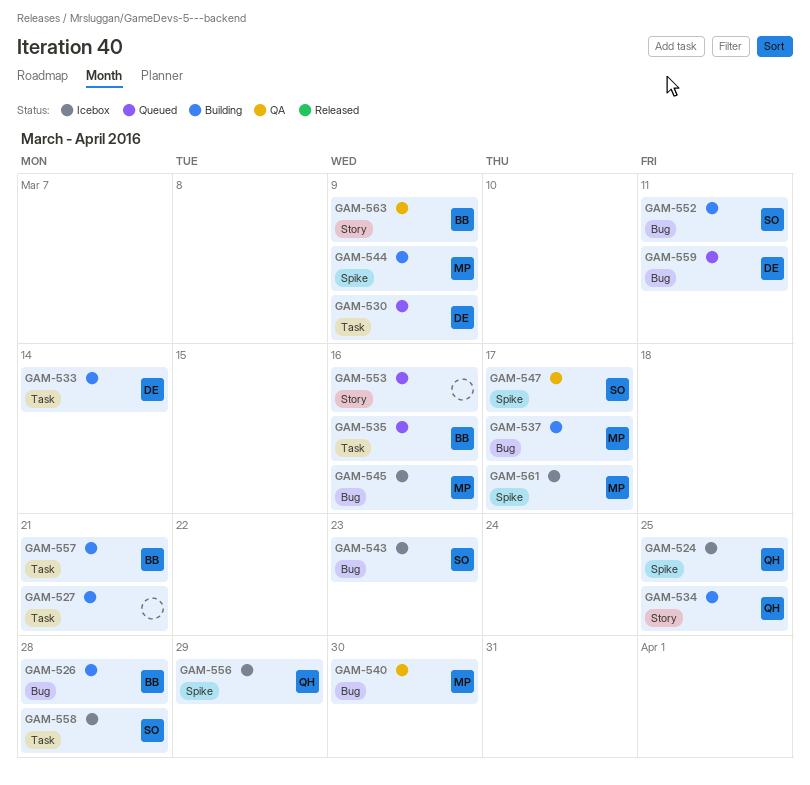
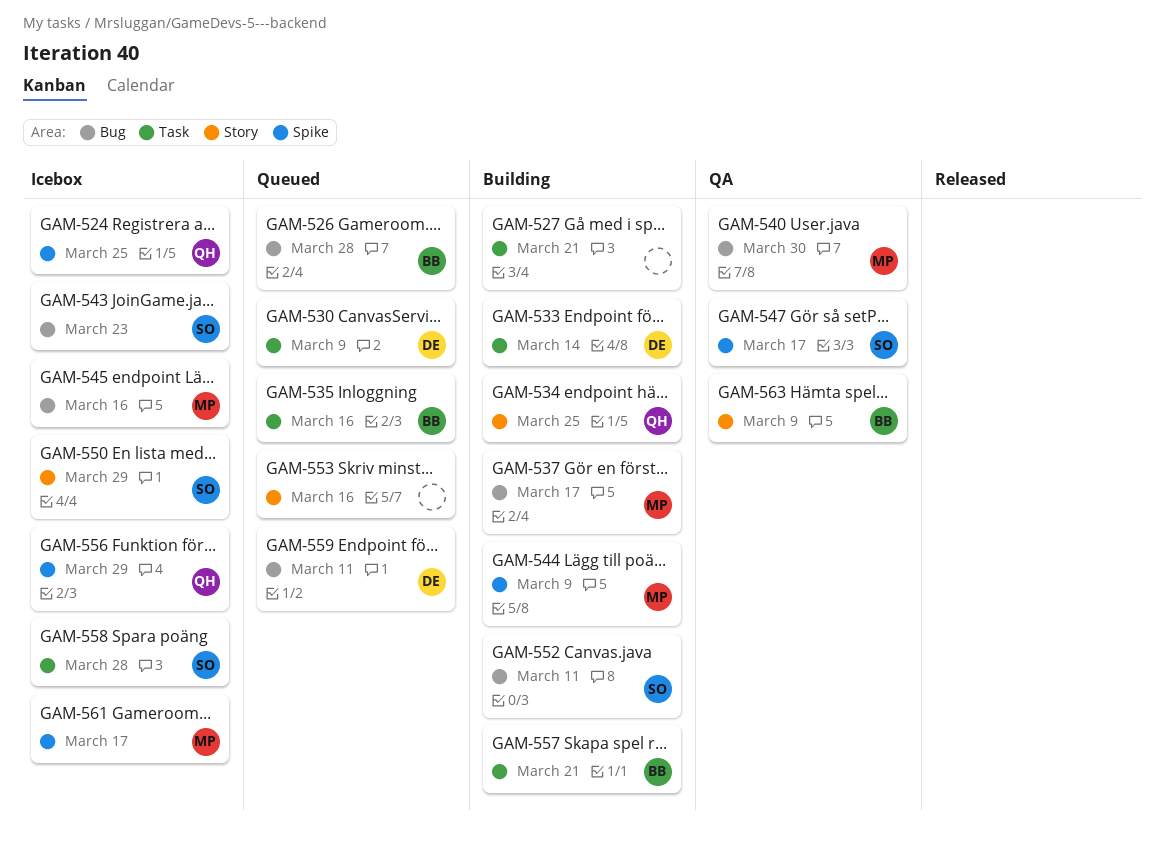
GAM-526, status: Building -> Queued
GAM-550: none -> present

